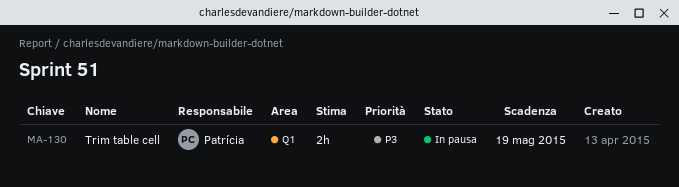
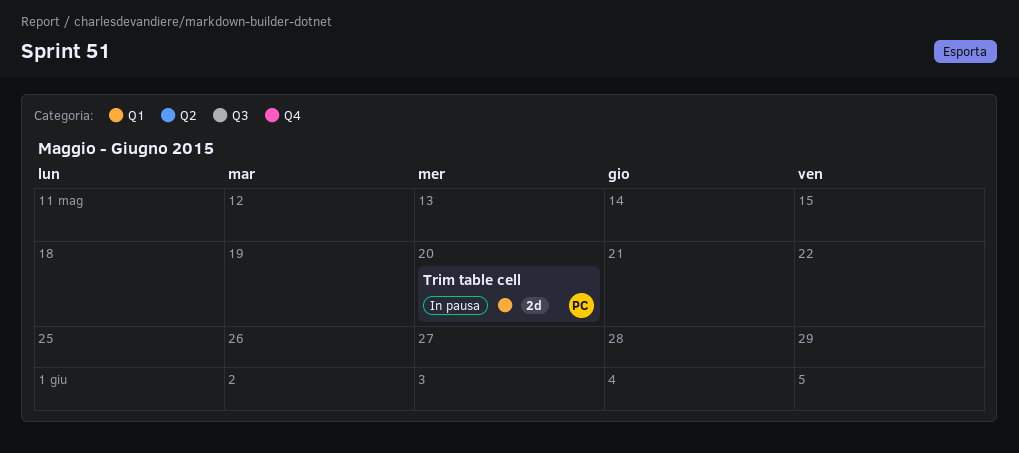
Trim table cell, estimate: 2h -> 2d
Trim table cell, due: May 19 -> May 20

